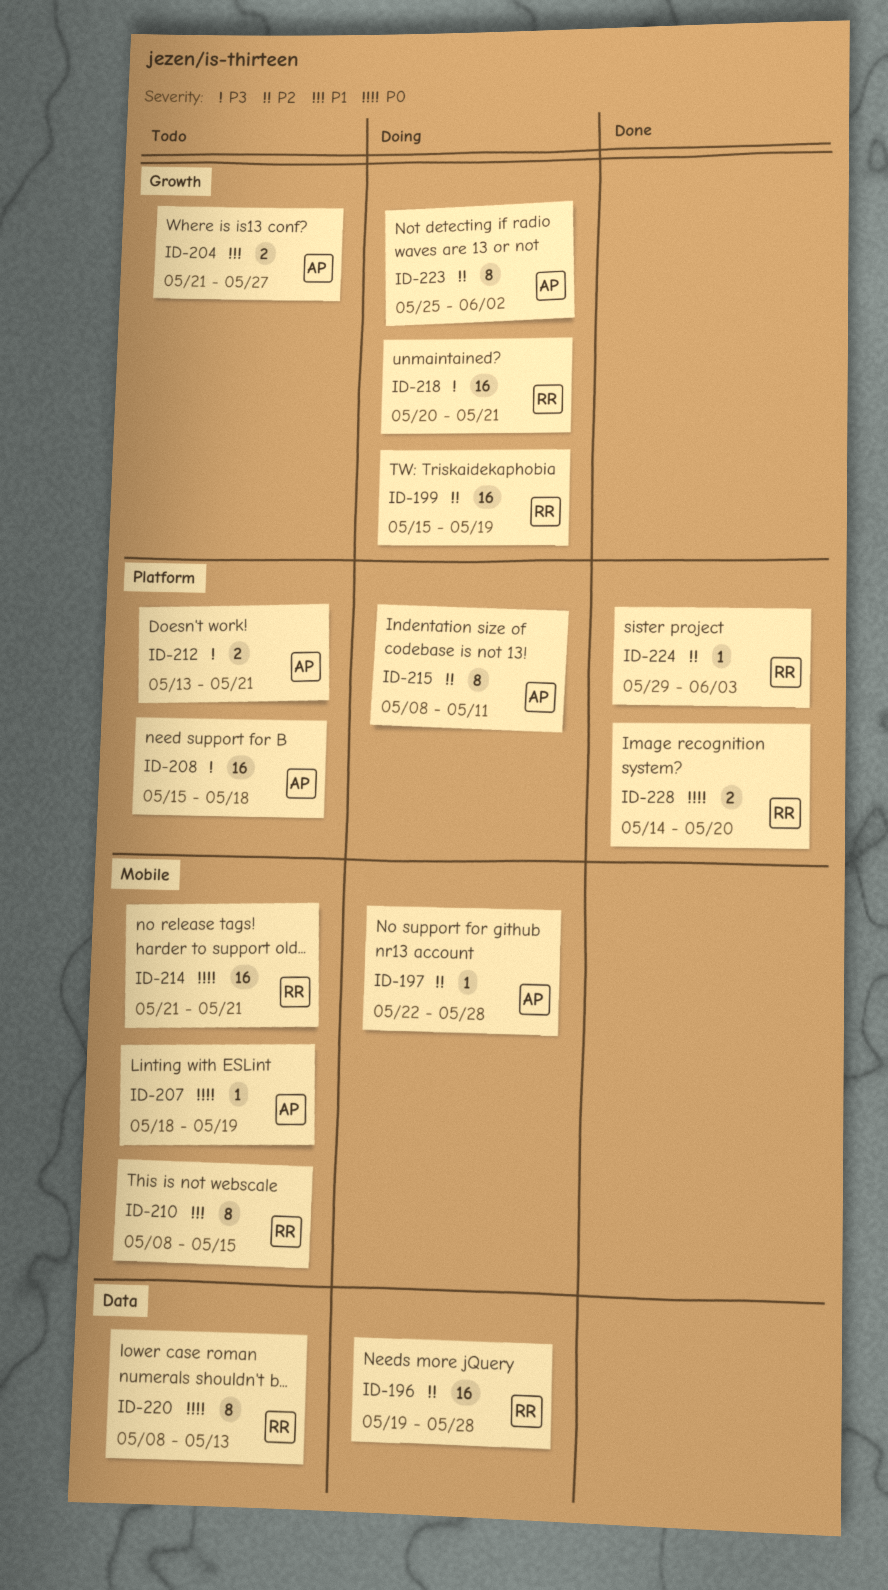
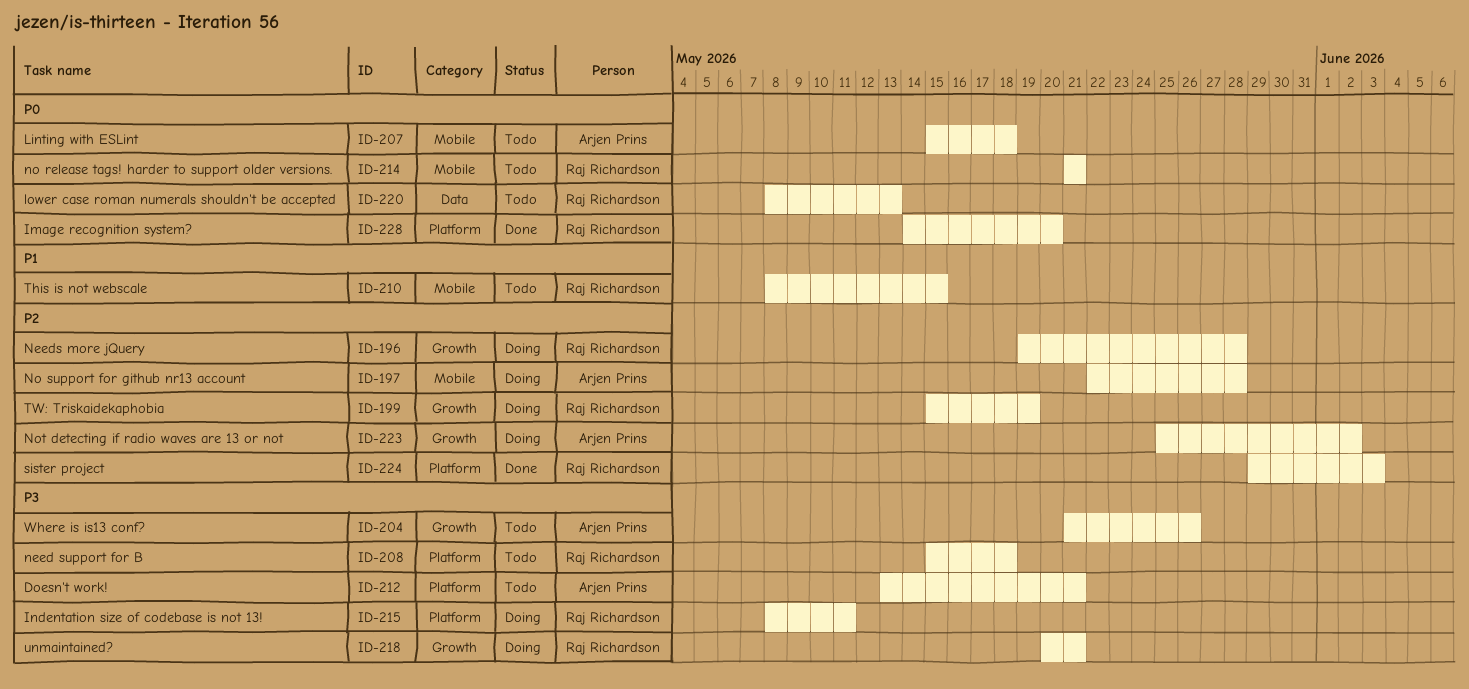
ID-196, label: Data -> Growth
ID-204, priority: P1 -> P3
ID-204, due: May 27 -> May 26
ID-207, start: May 18 -> May 15
ID-207, due: May 19 -> May 18
ID-208, owner: Arjen Prins -> Raj Richardson
ID-215, owner: Arjen Prins -> Raj Richardson
ID-215, priority: P2 -> P3

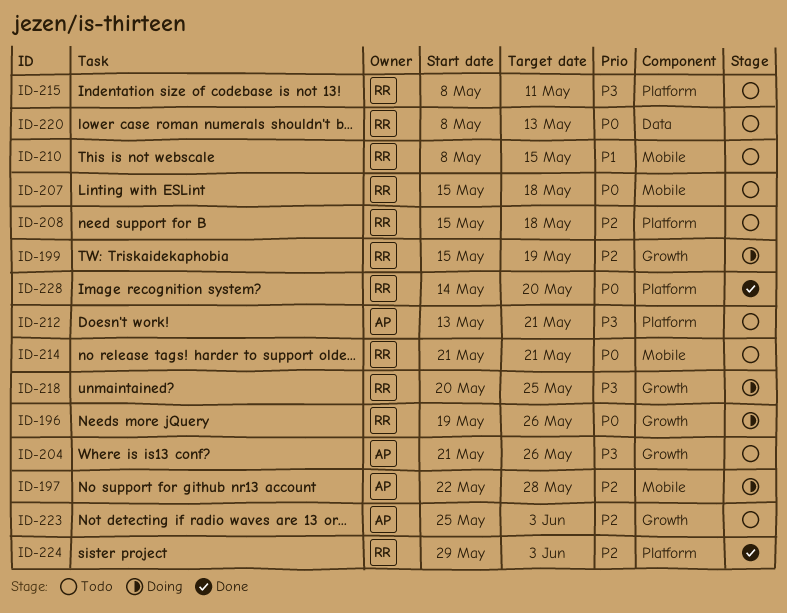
ID-196, priority: P2 -> P0
ID-196, due: May 28 -> May 26
ID-207, owner: Arjen Prins -> Raj Richardson
ID-208, priority: P3 -> P2
ID-215, status: Doing -> Todo
ID-218, due: May 21 -> May 25
ID-223, status: Doing -> Todo
ID-223, due: Jun 2 -> Jun 3

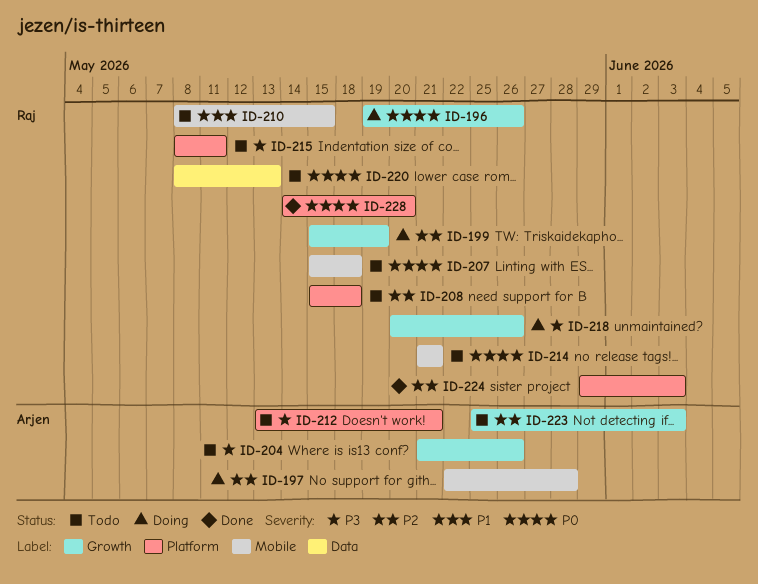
ID-218, due: May 25 -> May 26

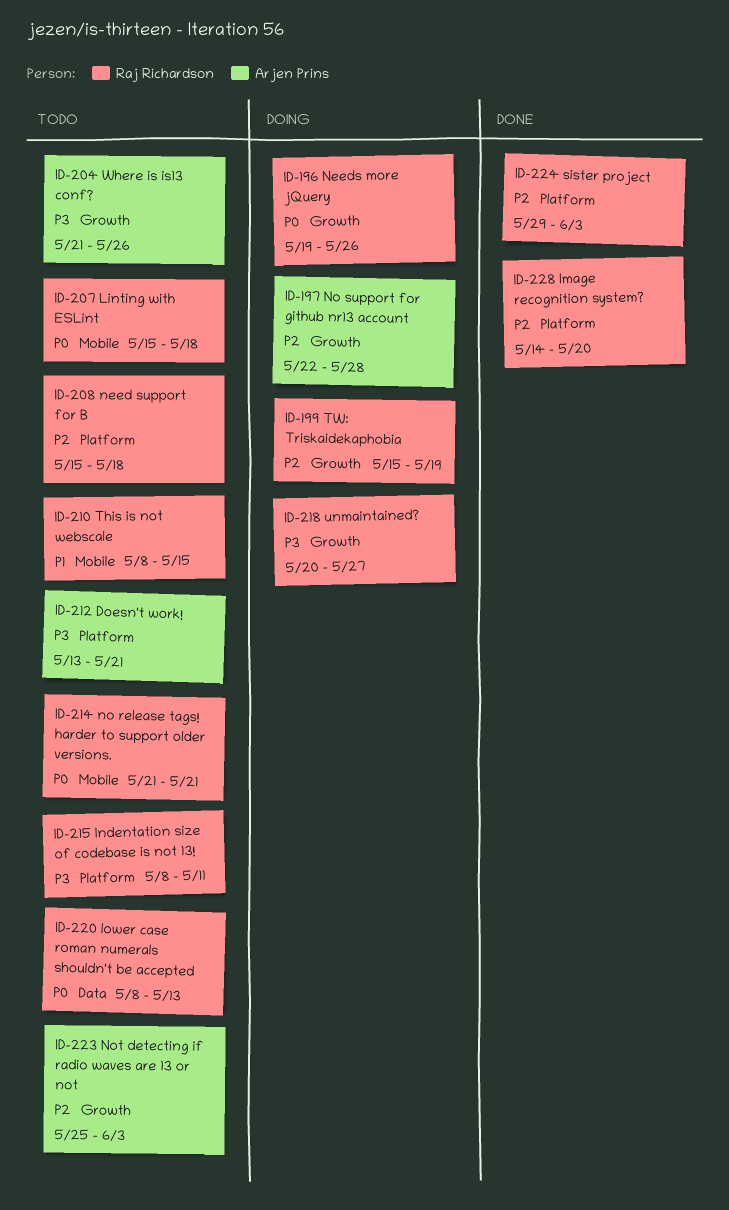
ID-197, label: Mobile -> Growth
ID-218, due: May 26 -> May 27
ID-228, priority: P0 -> P2

